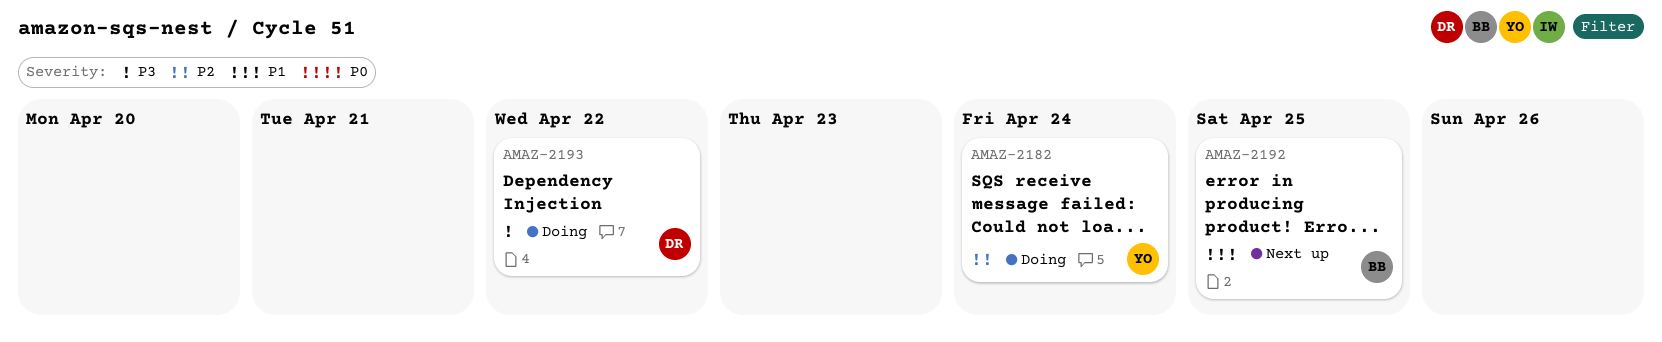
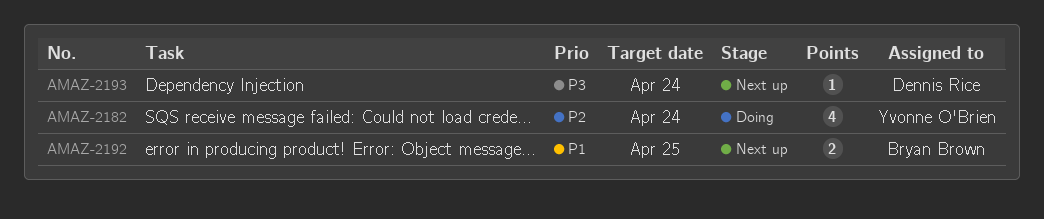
AMAZ-2193, status: Doing -> Next up
AMAZ-2193, due: Apr 22 -> Apr 24

